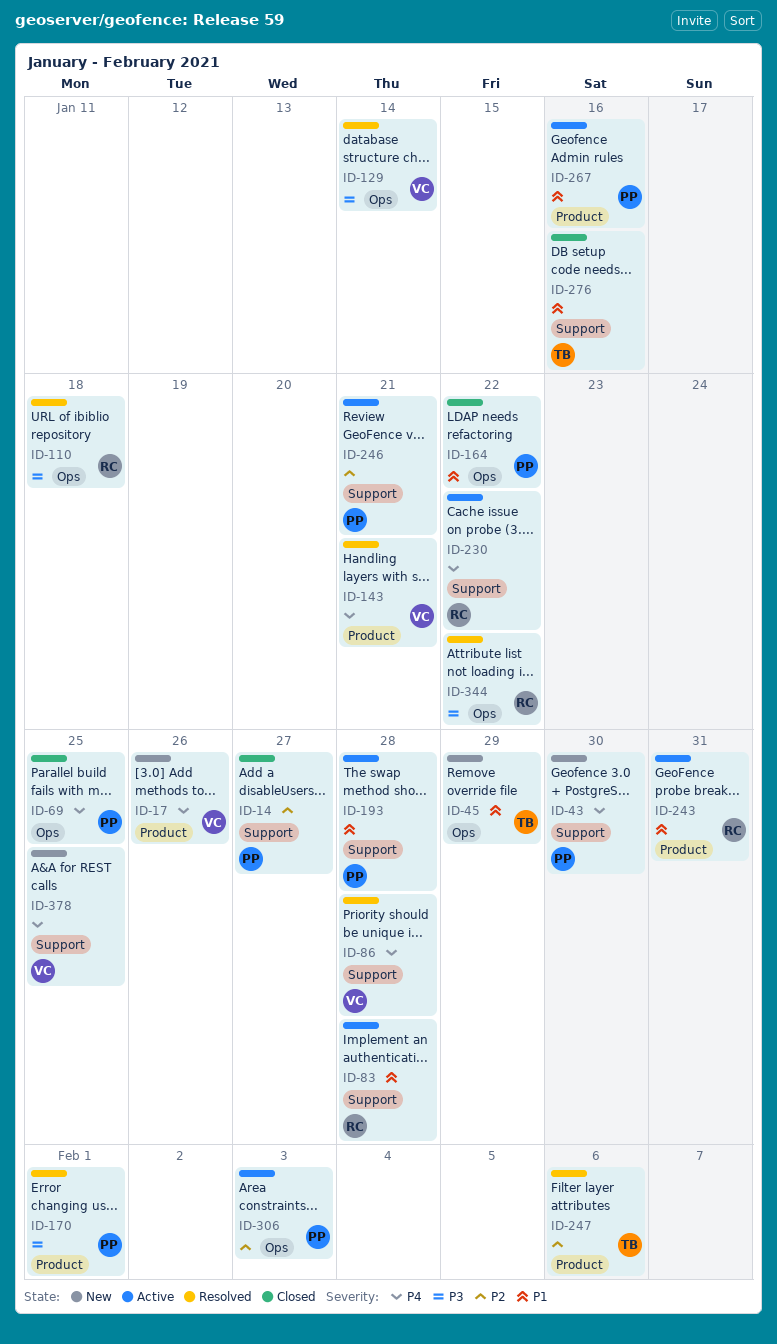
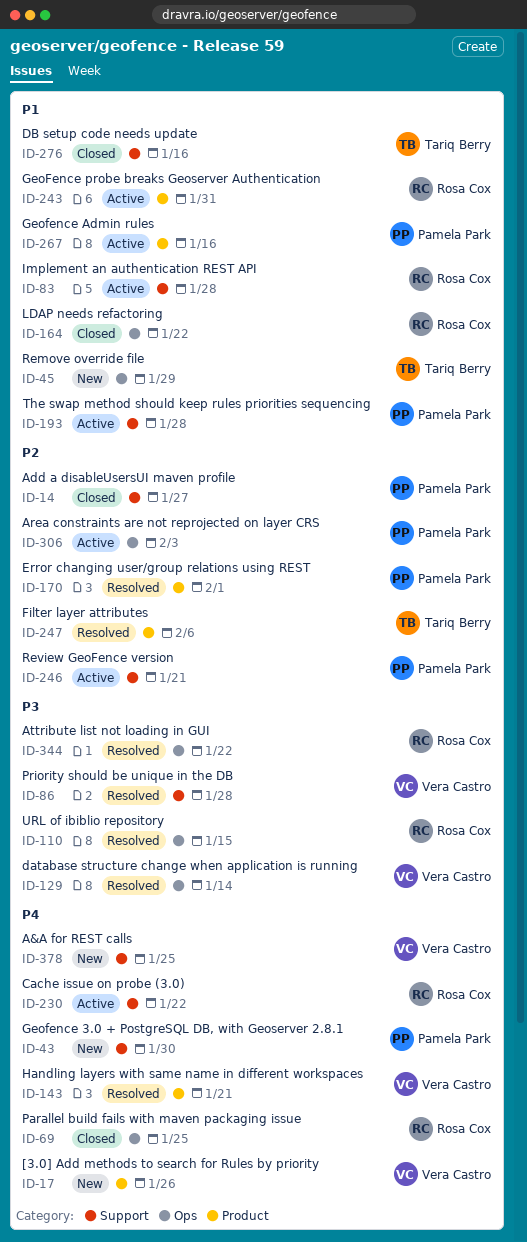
ID-69, owner: Pamela Park -> Rosa Cox
ID-86, priority: P4 -> P3
ID-110, due: Jan 18 -> Jan 15
ID-164, owner: Pamela Park -> Rosa Cox
ID-170, priority: P3 -> P2

